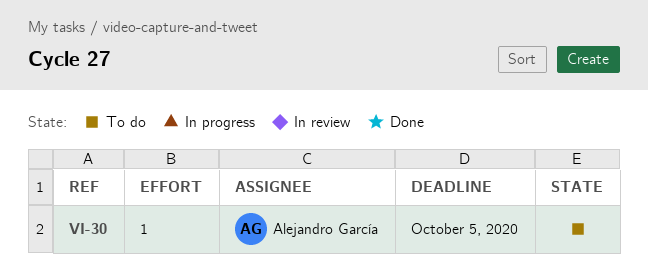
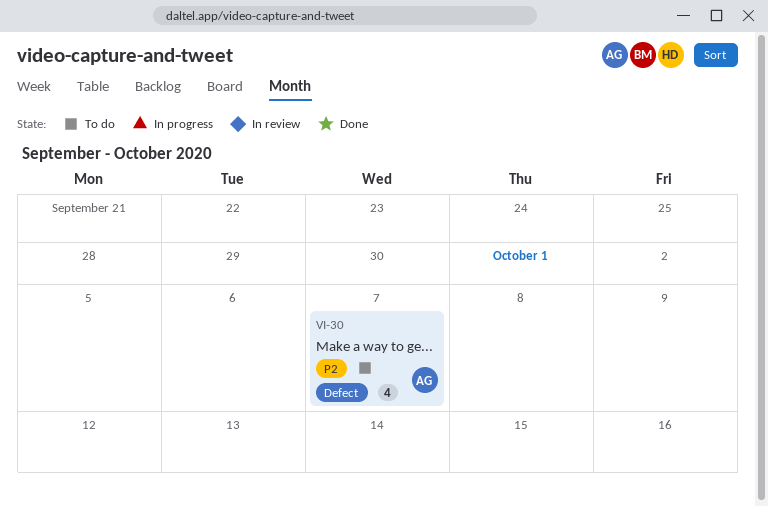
VI-30, estimate: 1 -> 4
VI-30, due: Oct 5 -> Oct 7

